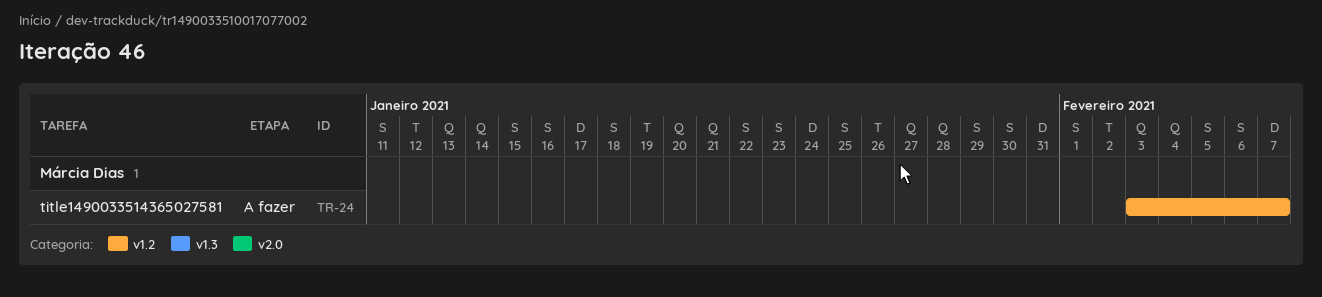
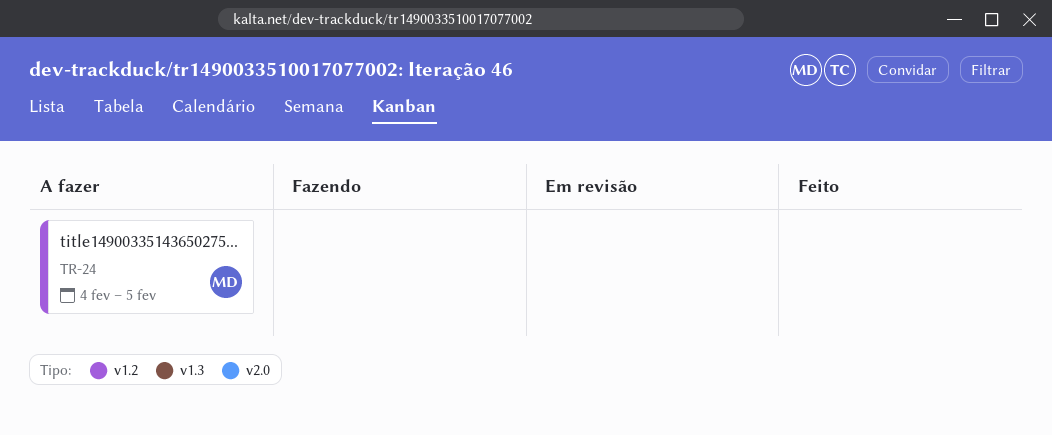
TR-24, start: Feb 3 -> Feb 4
TR-24, due: Feb 7 -> Feb 5

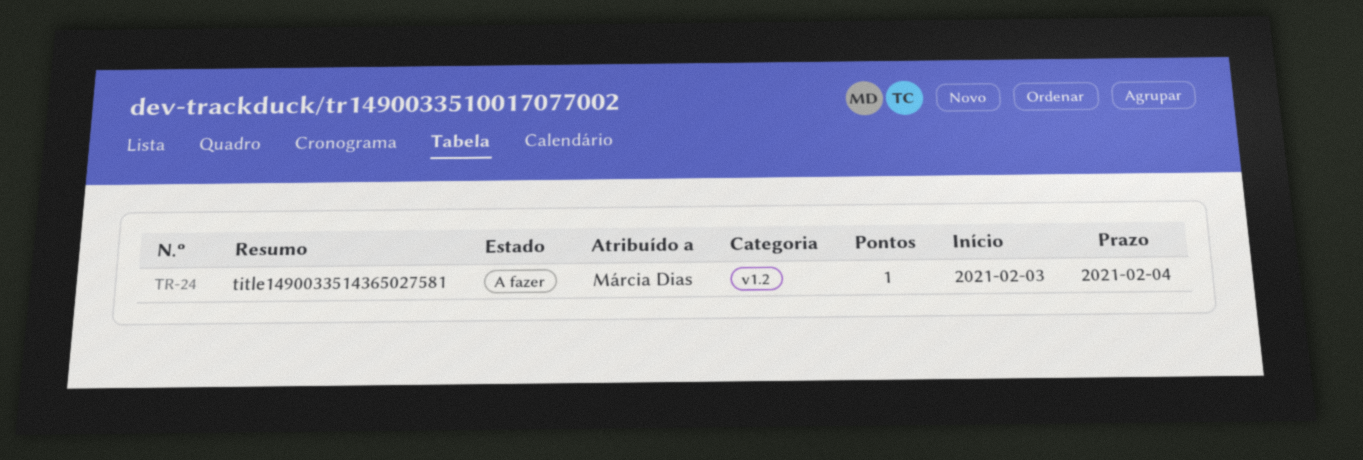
TR-24, start: Feb 4 -> Feb 3
TR-24, due: Feb 5 -> Feb 4

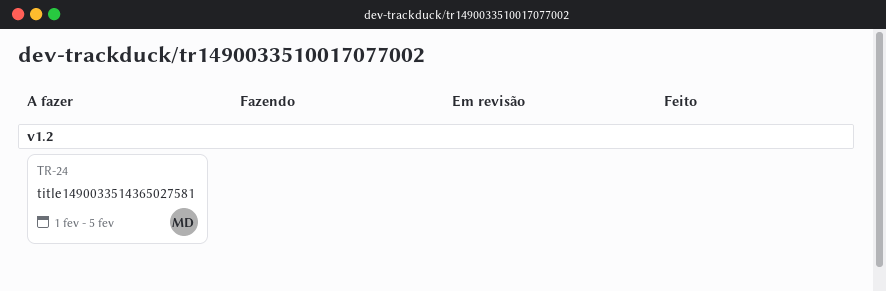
TR-24, start: Feb 3 -> Feb 1
TR-24, due: Feb 4 -> Feb 5

